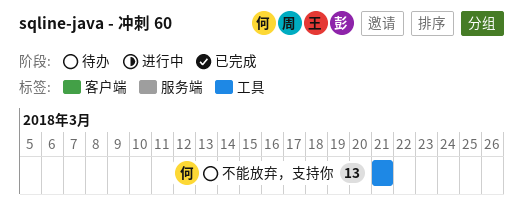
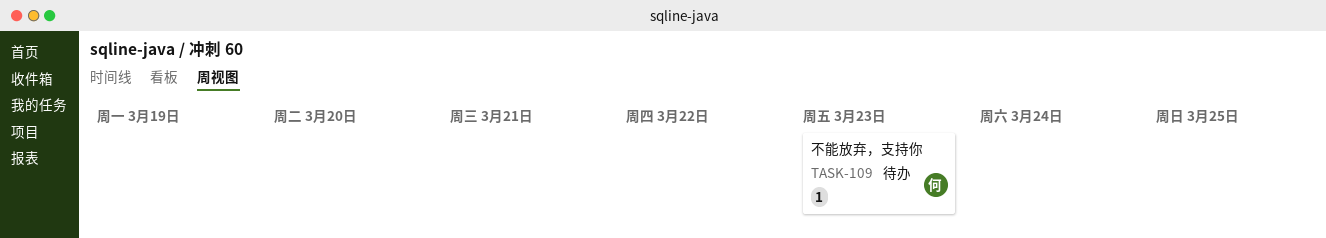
不能放弃，支持你, estimate: 13 -> 1
不能放弃，支持你, due: Mar 21 -> Mar 23

